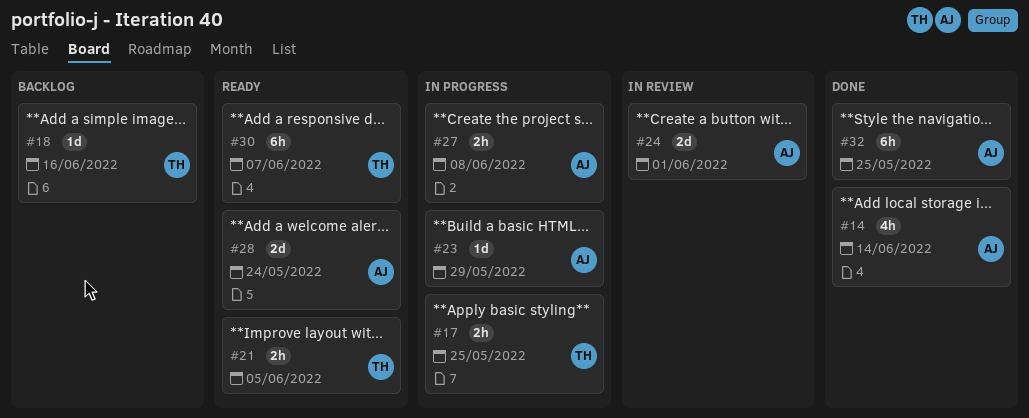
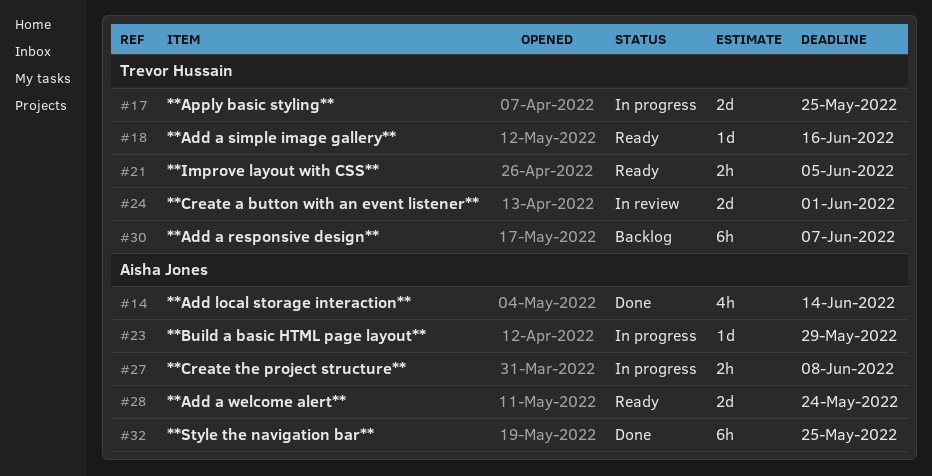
#17, estimate: 2h -> 2d
#18, status: Backlog -> Ready
#24, owner: Aisha Jones -> Trevor Hussain
#30, status: Ready -> Backlog

